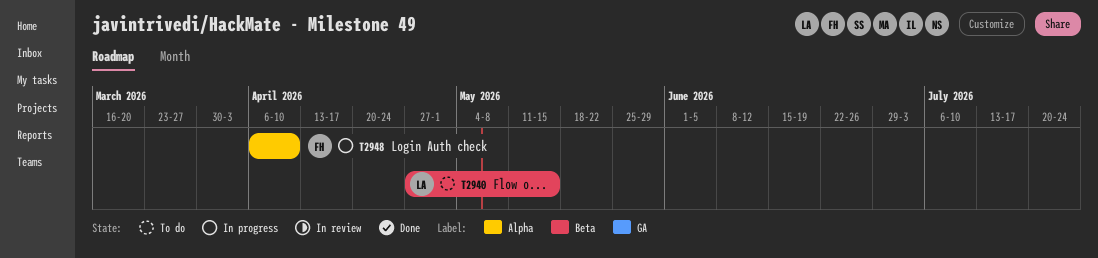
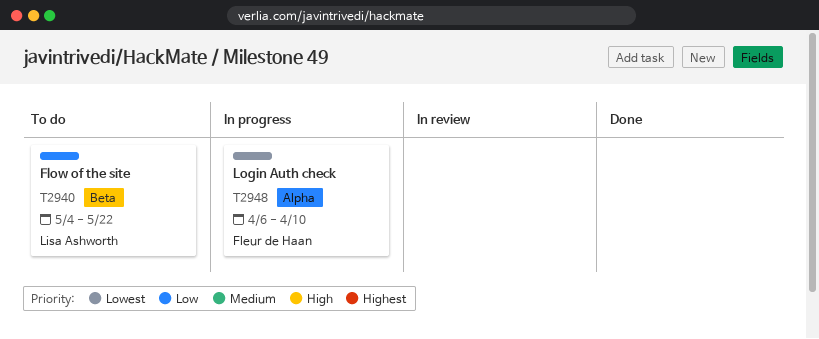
T2940, start: Apr 27 -> May 4
T2940, due: May 15 -> May 22

